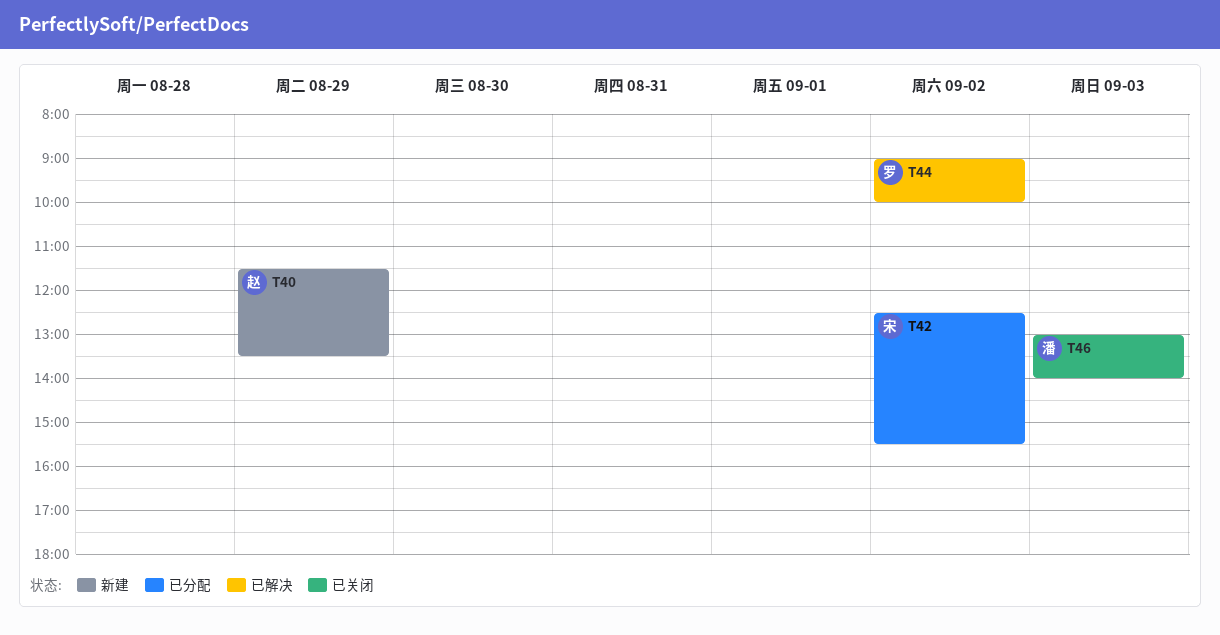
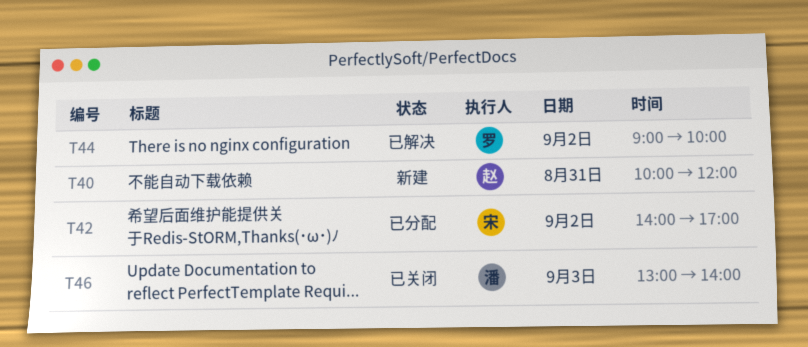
T40, day: Aug 29 -> Aug 31
T40, begins: 11:30 -> 10:00
T40, ends: 13:30 -> 12:00
T42, begins: 12:30 -> 14:00
T42, ends: 15:30 -> 17:00

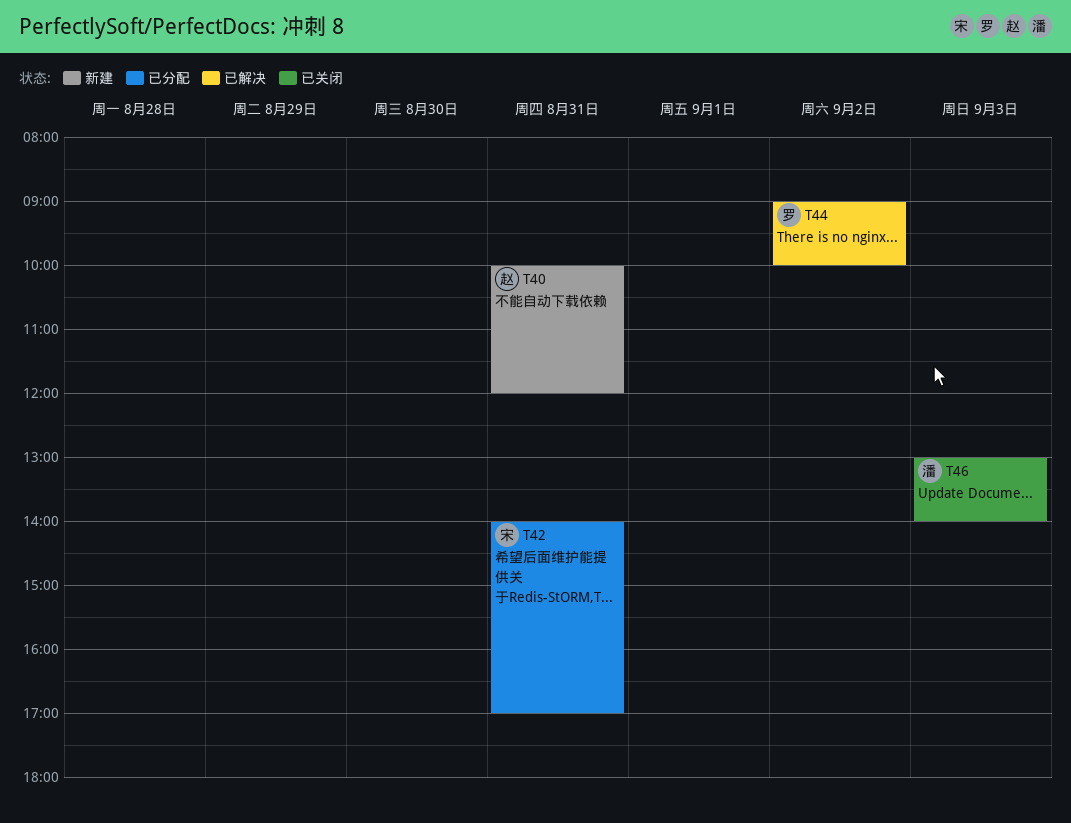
T42, day: Sep 2 -> Aug 31

